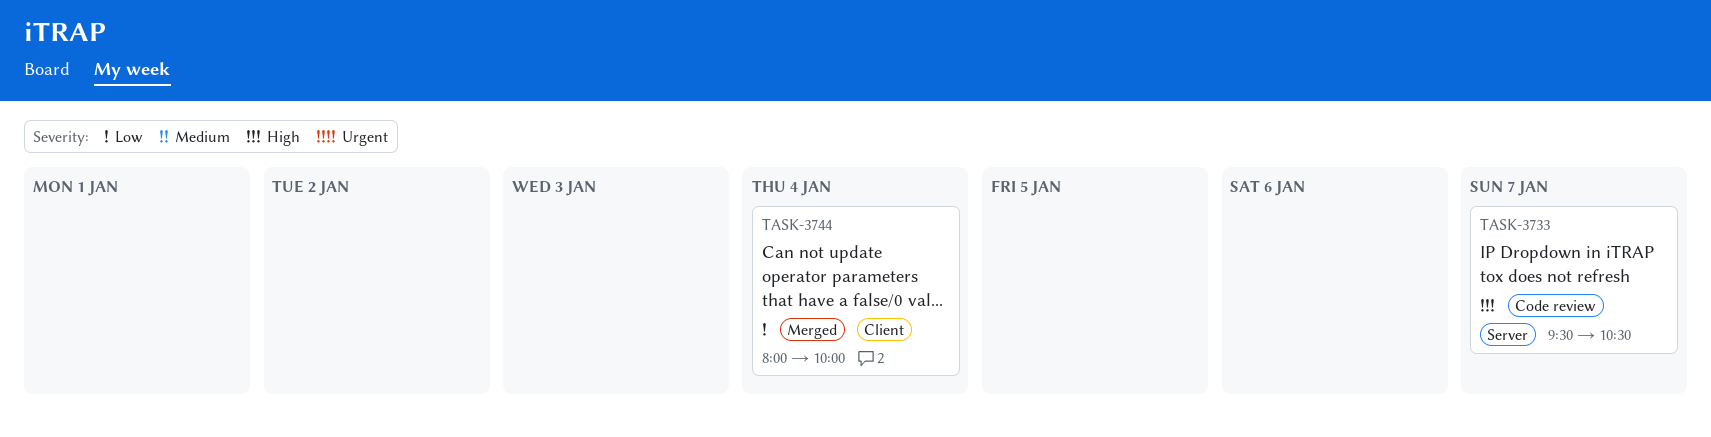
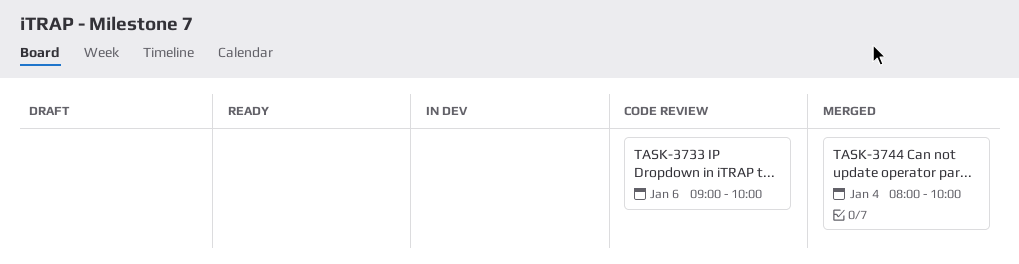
TASK-3733, day: Jan 7 -> Jan 6
TASK-3733, begins: 09:30 -> 09:00
TASK-3733, ends: 10:30 -> 10:00

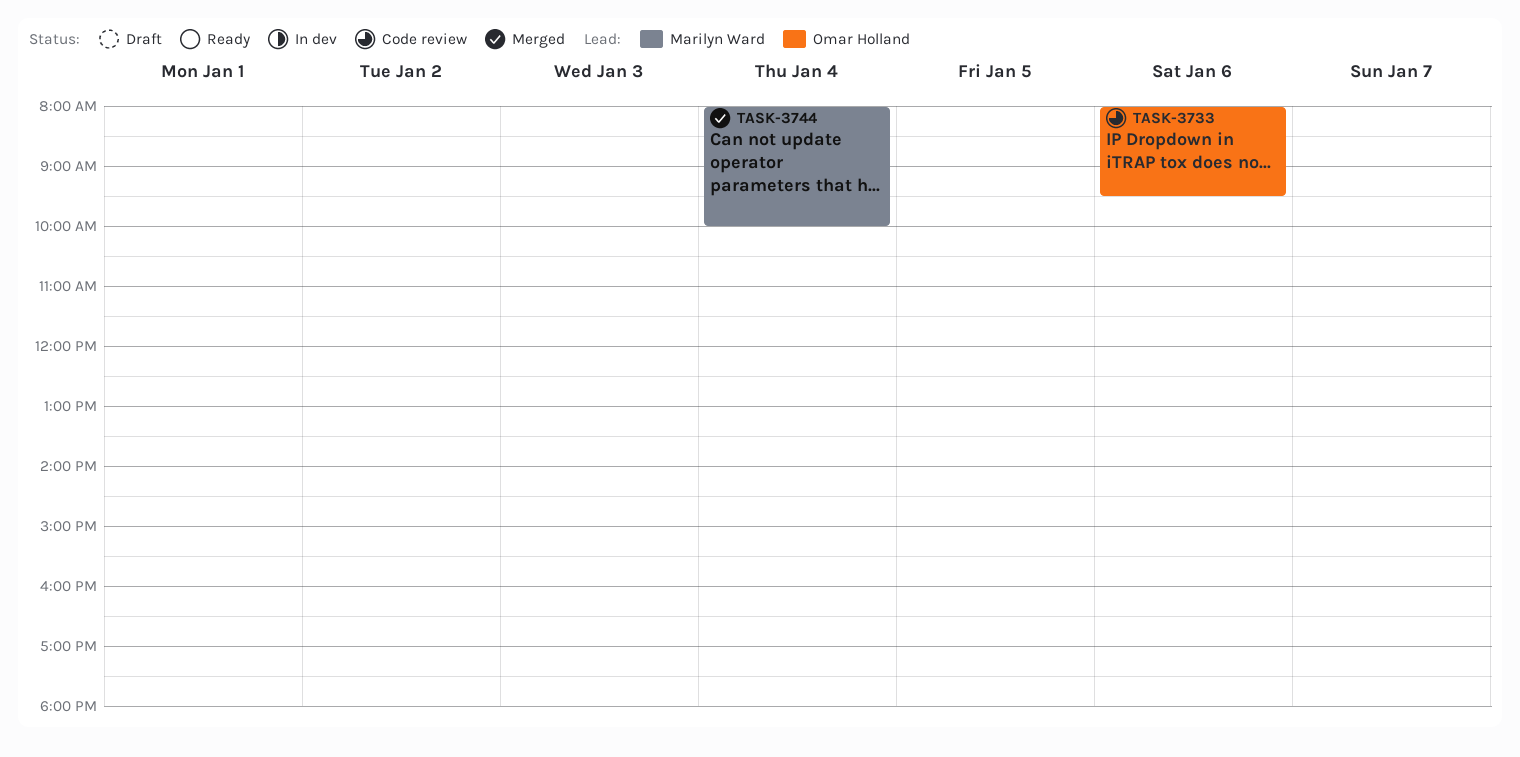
TASK-3733, begins: 09:00 -> 08:00
TASK-3733, ends: 10:00 -> 09:30

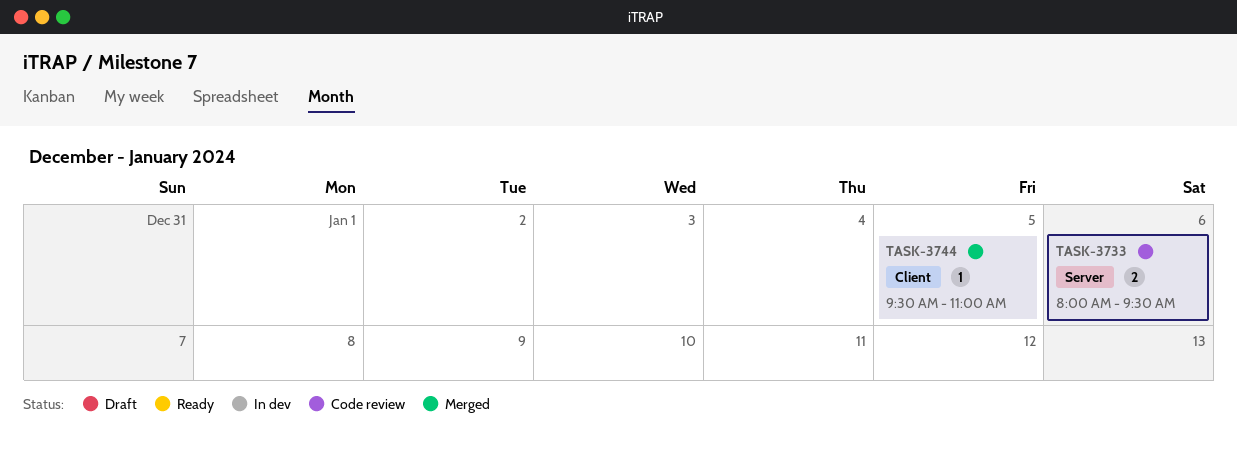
TASK-3744, day: Jan 4 -> Jan 5
TASK-3744, begins: 08:00 -> 09:30
TASK-3744, ends: 10:00 -> 11:00

